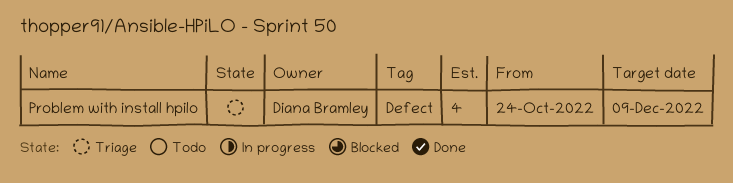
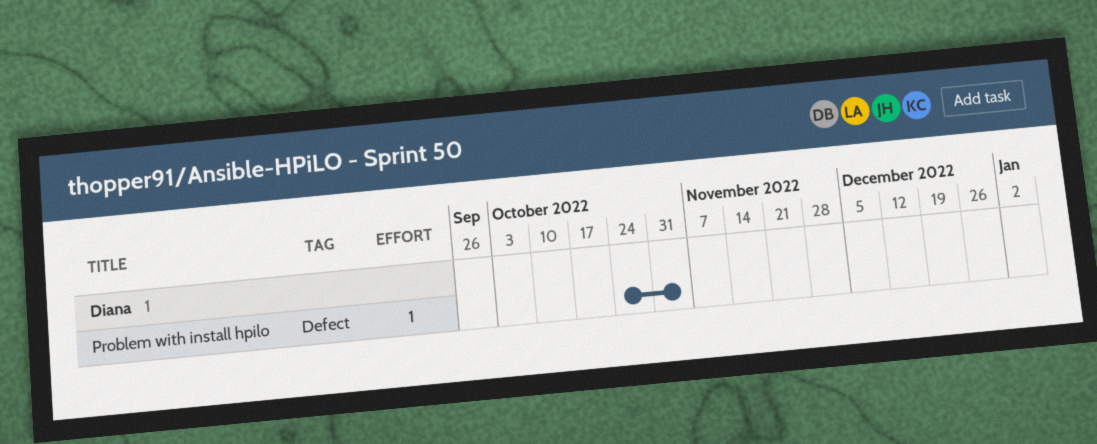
Problem with install hpilo, estimate: 4 -> 1
Problem with install hpilo, due: Dec 9 -> Nov 4

